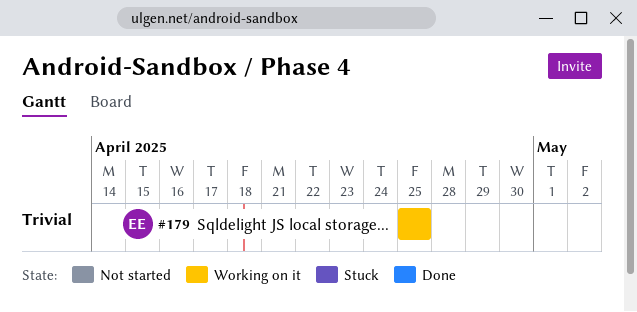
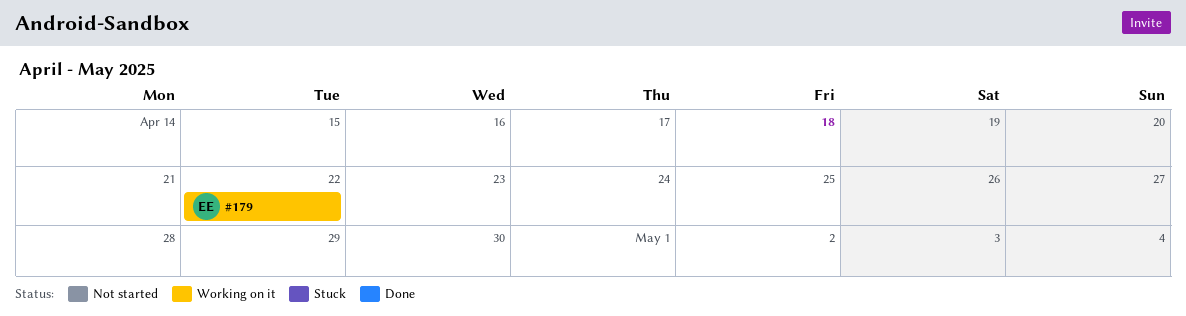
#179, start: Apr 25 -> Apr 22
#179, due: Apr 25 -> Apr 22

